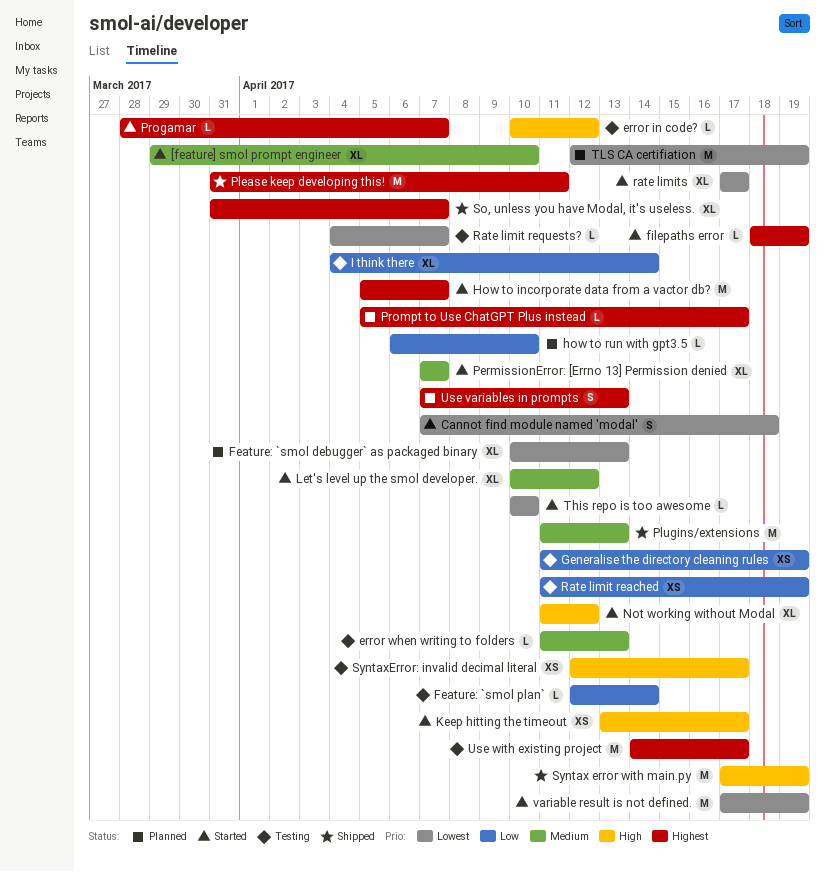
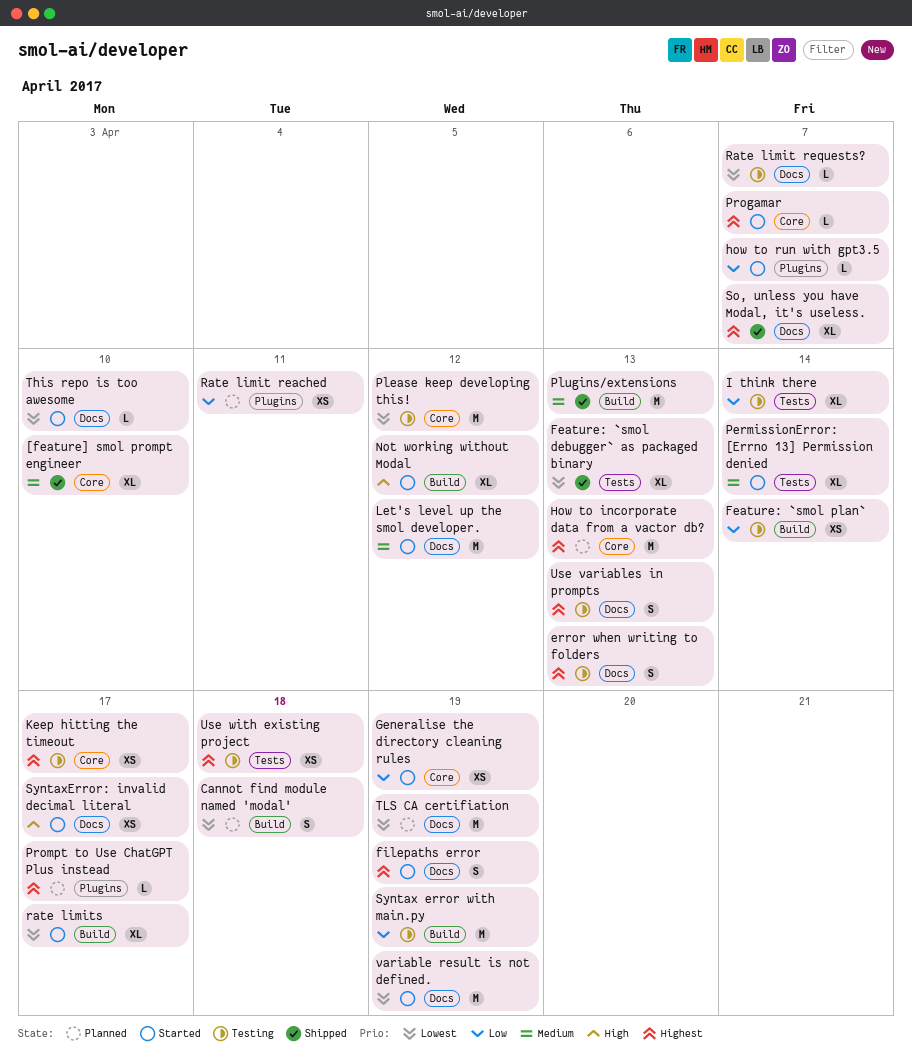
[feature] smol prompt engineer, status: Started -> Shipped
Cannot find module named 'modal', status: Started -> Planned
error in code?: present -> none
error when writing to folders, priority: Medium -> Highest
error when writing to folders, estimate: L -> S
Feature: `smol debugger` as packaged binary, status: Planned -> Shipped
Feature: `smol plan`, estimate: L -> XS
filepaths error, estimate: L -> S
Generalise the directory cleaning rules, status: Testing -> Started
How to incorporate data from a vactor db?, status: Started -> Planned
How to incorporate data from a vactor db?, due: Apr 7 -> Apr 13
how to run with gpt3.5, status: Planned -> Started
how to run with gpt3.5, due: Apr 10 -> Apr 7
Keep hitting the timeout, status: Started -> Testing
Keep hitting the timeout, priority: High -> Highest
Let's level up the smol developer., estimate: XL -> M
PermissionError: [Errno 13] Permission denied, due: Apr 7 -> Apr 14
Please keep developing this!, status: Shipped -> Testing
Please keep developing this!, priority: Highest -> Lowest
Please keep developing this!, due: Apr 11 -> Apr 12
Rate limit reached, status: Testing -> Planned
Rate limit reached, due: Apr 19 -> Apr 11
Syntax error with main.py, status: Shipped -> Testing
Syntax error with main.py, priority: High -> Low
SyntaxError: invalid decimal literal, status: Testing -> Started
Use variables in prompts, status: Planned -> Testing
Use with existing project, estimate: M -> XS
Use with existing project, due: Apr 17 -> Apr 18

